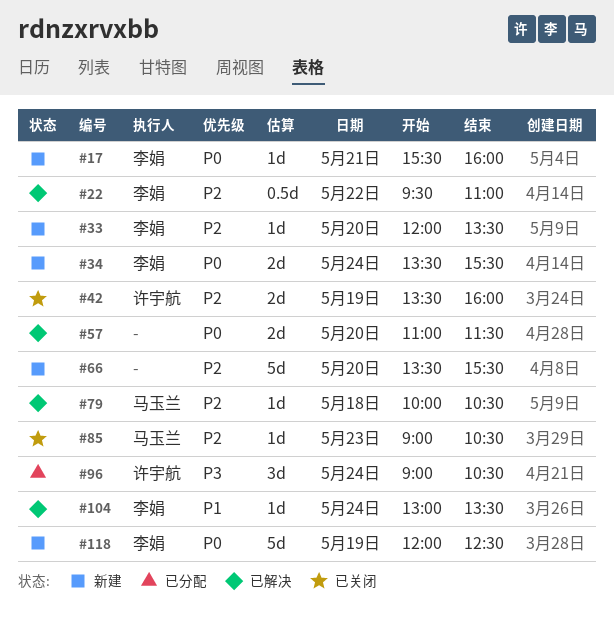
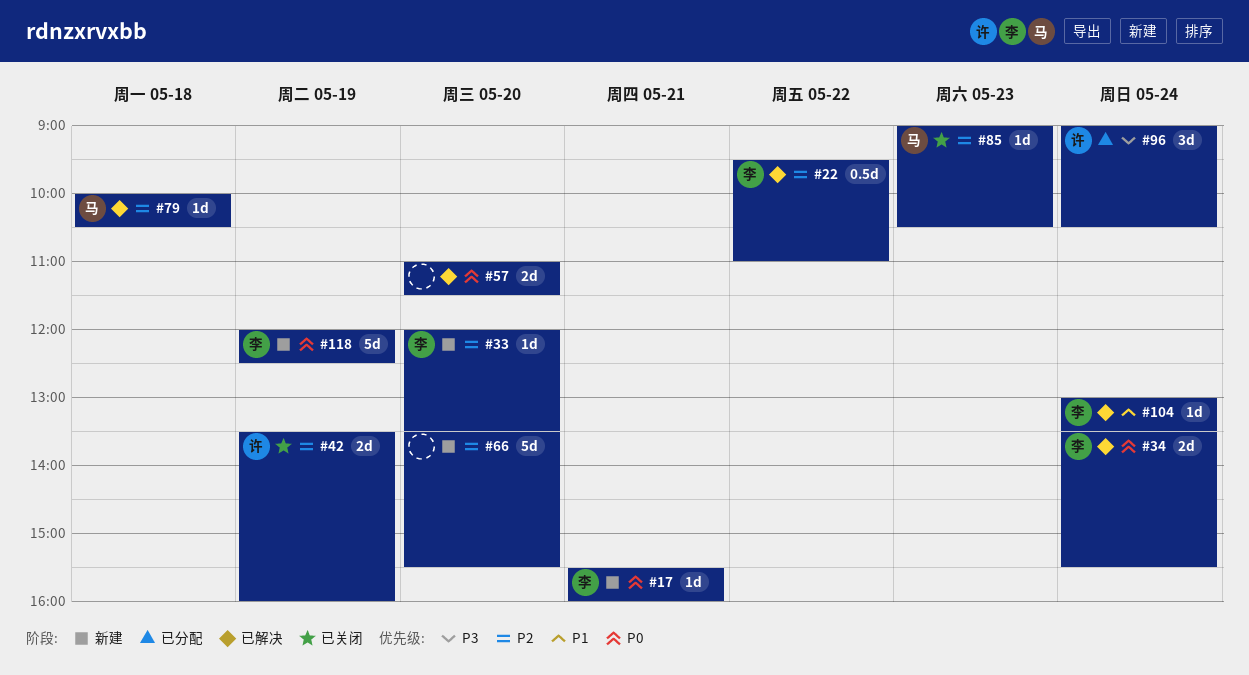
#34, status: 新建 -> 已解决

